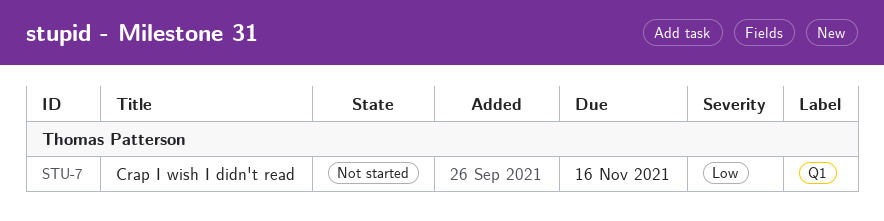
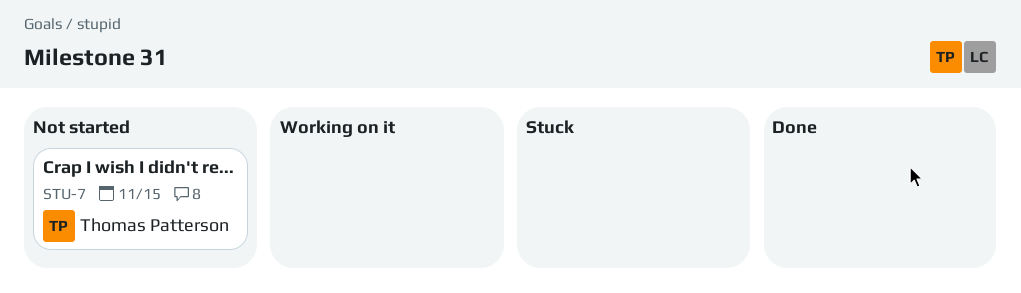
STU-7, due: Nov 16 -> Nov 15

